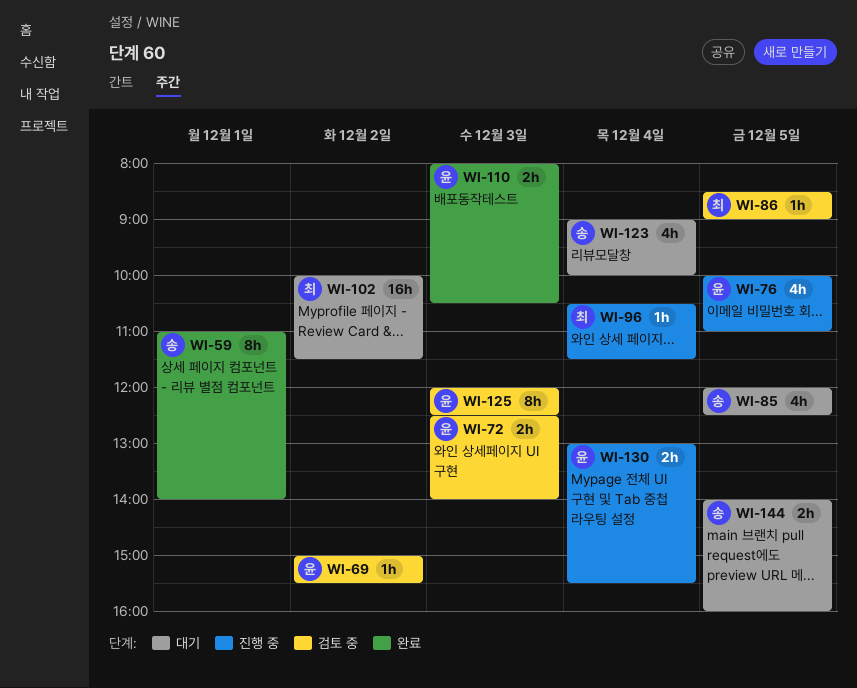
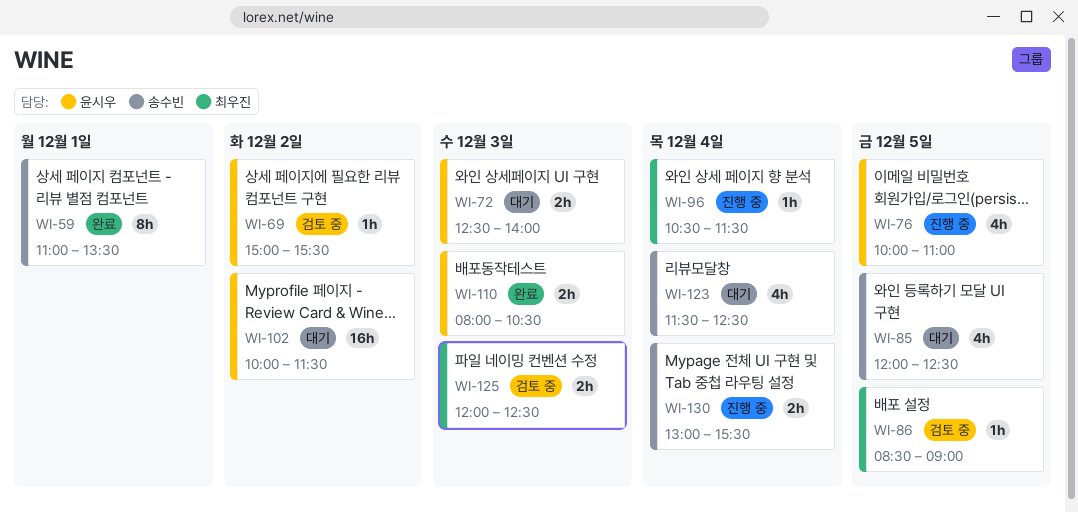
WI-59, ends: 14:00 -> 13:30
WI-72, status: 검토 중 -> 대기
WI-102, owner: 최우진 -> 윤시우
WI-123, begins: 09:00 -> 11:30
WI-123, ends: 10:00 -> 12:30
WI-125, owner: 윤시우 -> 최우진
WI-125, estimate: 8h -> 2h
WI-130, owner: 윤시우 -> 송수빈
WI-144: present -> none

